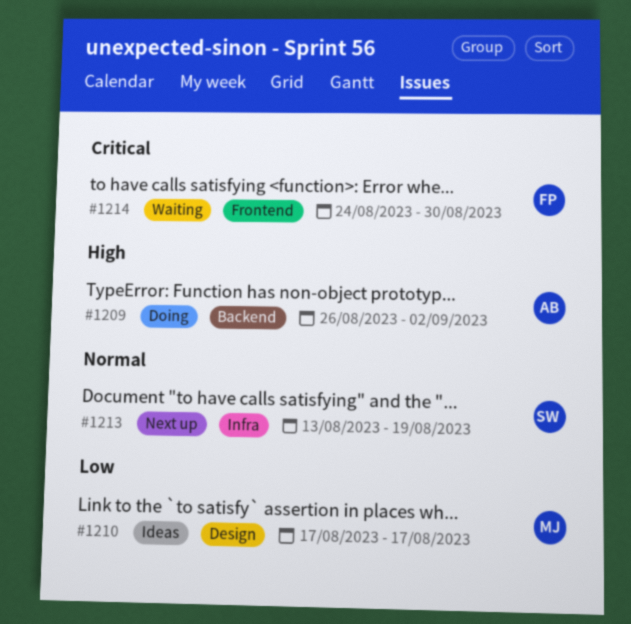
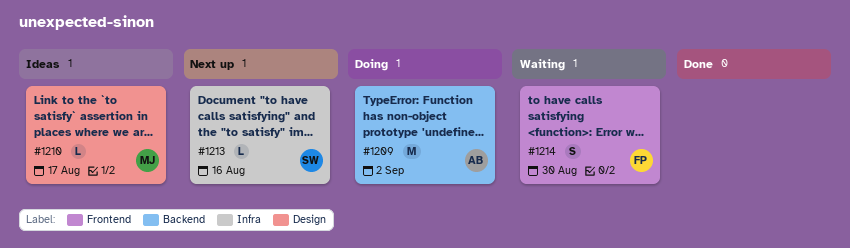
#1213, due: Aug 19 -> Aug 16

